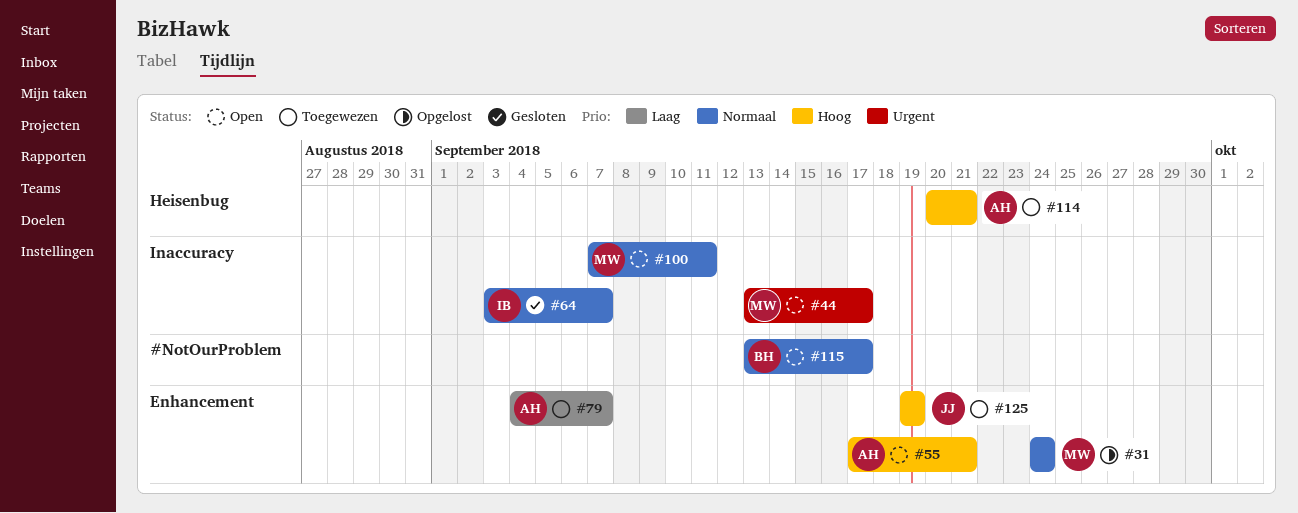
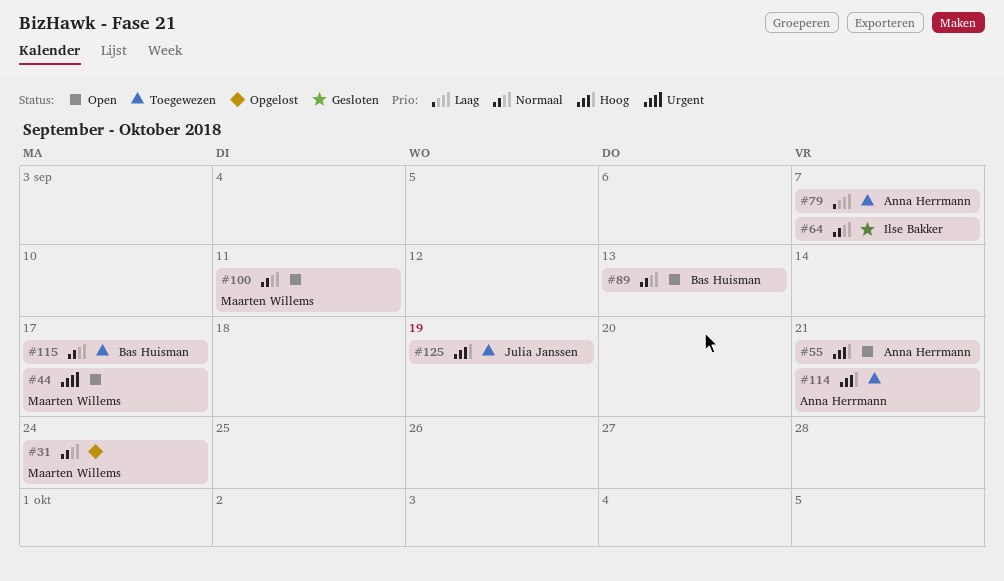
#89: none -> present
#115, status: Open -> Toegewezen

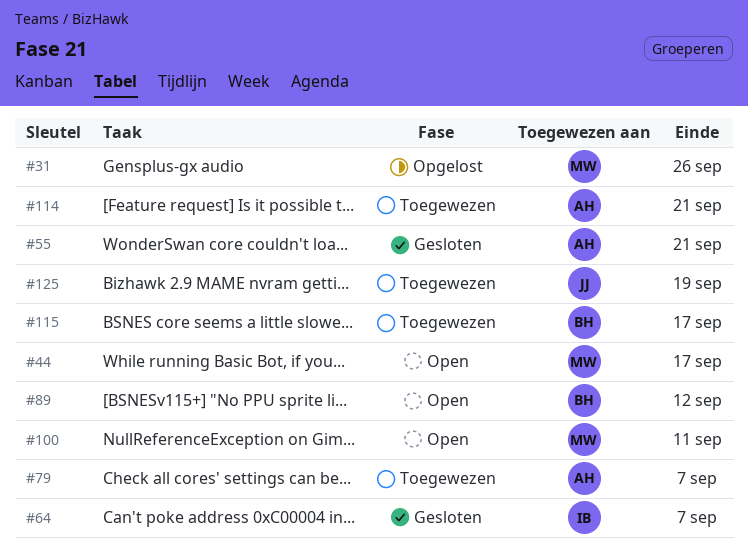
#31, due: Sep 24 -> Sep 26
#55, status: Open -> Gesloten
#89, due: Sep 13 -> Sep 12

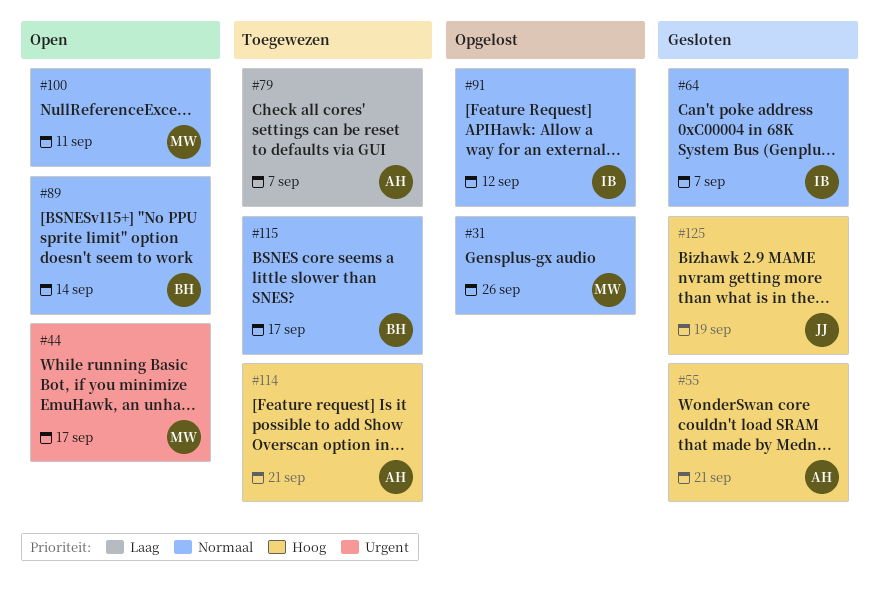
#89, due: Sep 12 -> Sep 14
#91: none -> present
#125, status: Toegewezen -> Gesloten

